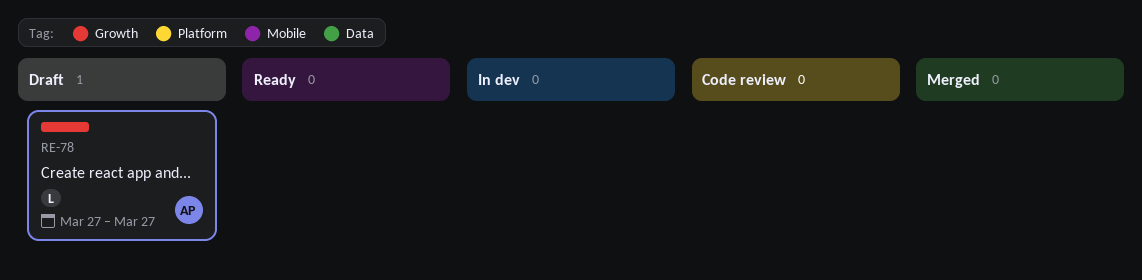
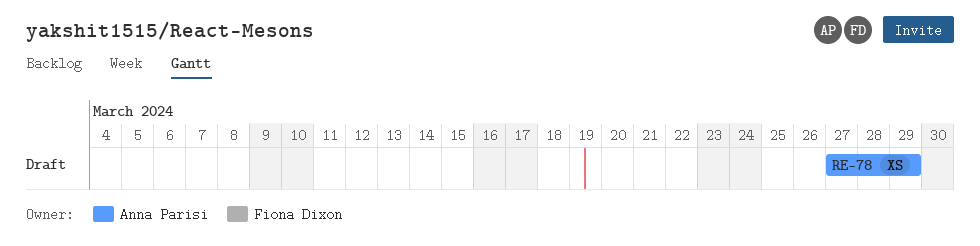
RE-78, estimate: L -> XS
RE-78, due: Mar 27 -> Mar 29

